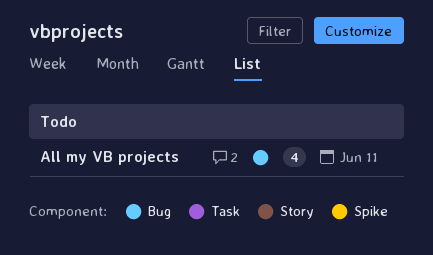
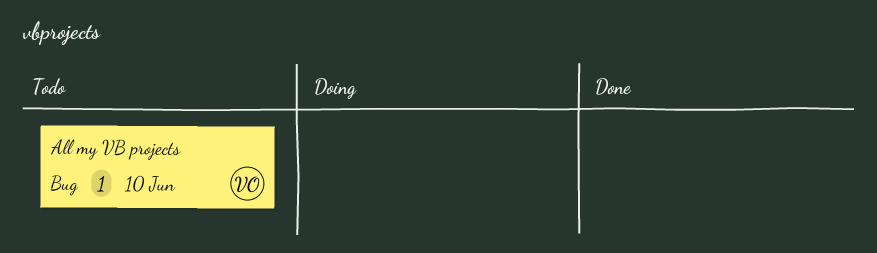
All my VB projects, estimate: 4 -> 1
All my VB projects, due: Jun 11 -> Jun 10

